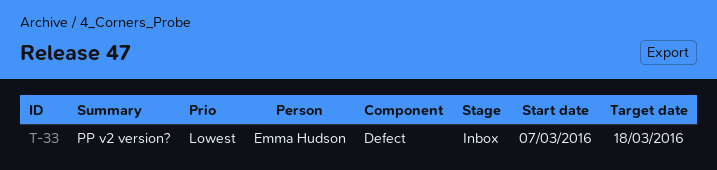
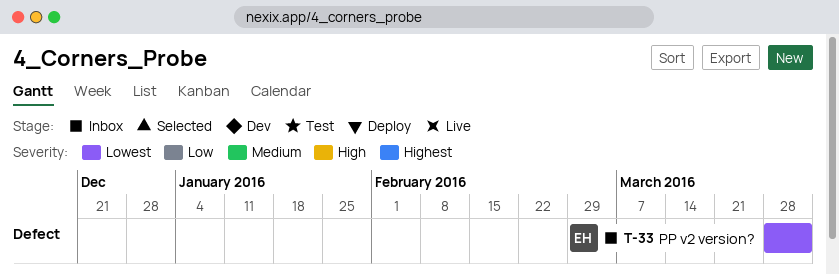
T-33, start: Mar 7 -> Mar 28
T-33, due: Mar 18 -> Apr 1

